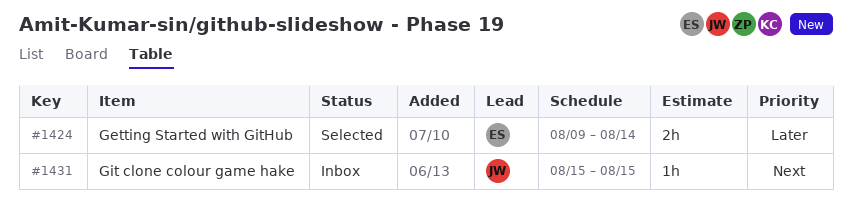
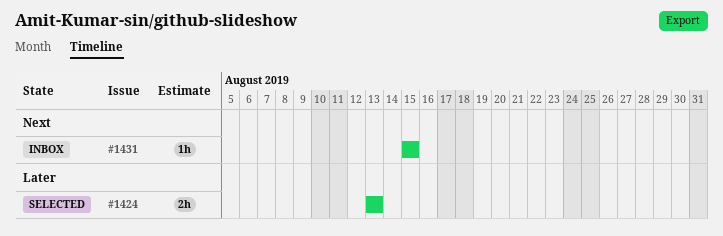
#1424, start: Aug 9 -> Aug 13
#1424, due: Aug 14 -> Aug 13

